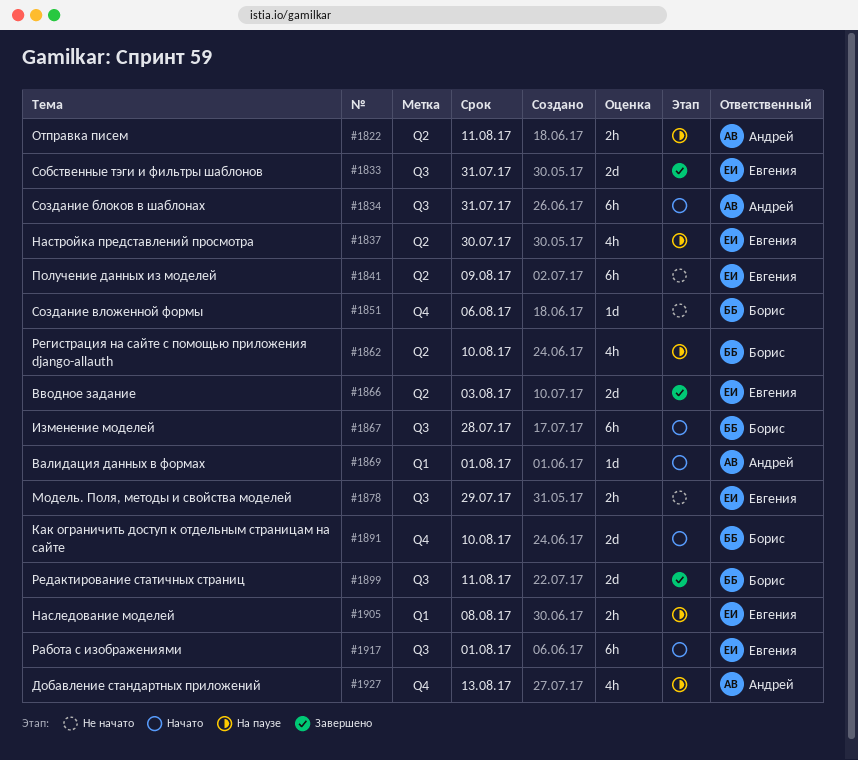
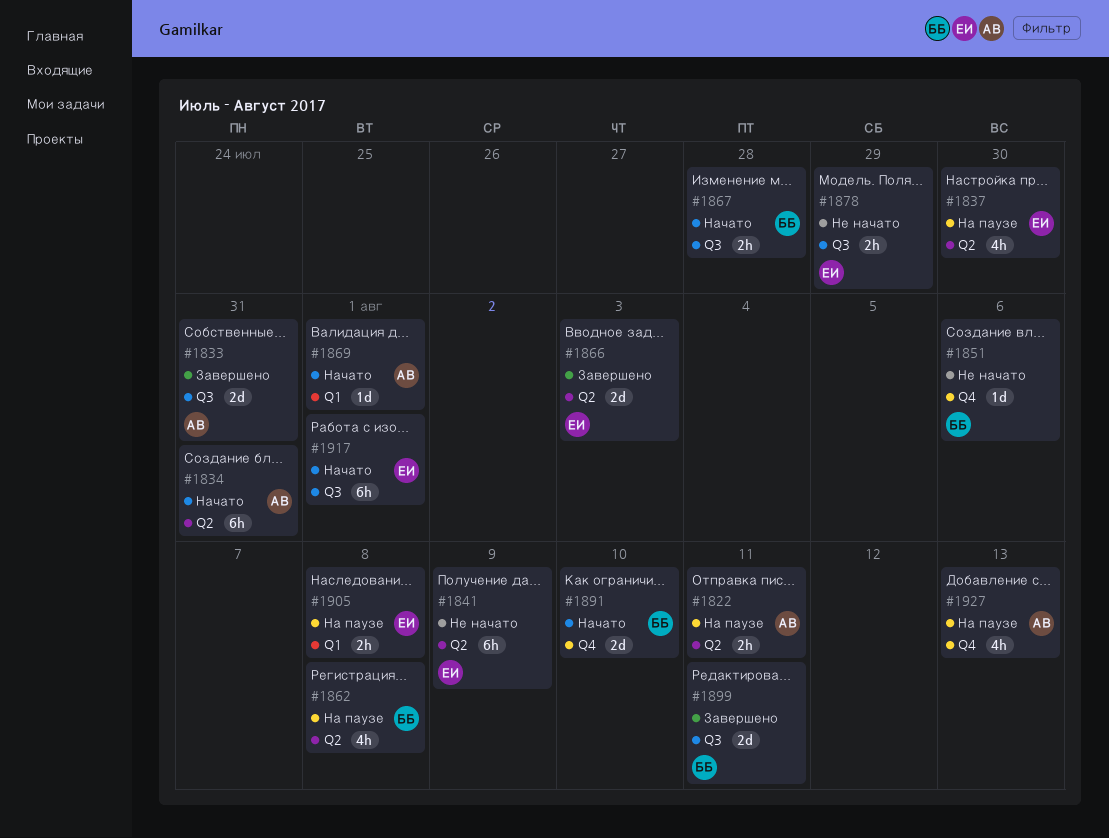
#1833, owner: Евгения -> Андрей
#1834, label: Q3 -> Q2
#1862, due: Aug 10 -> Aug 8
#1867, estimate: 6h -> 2h

